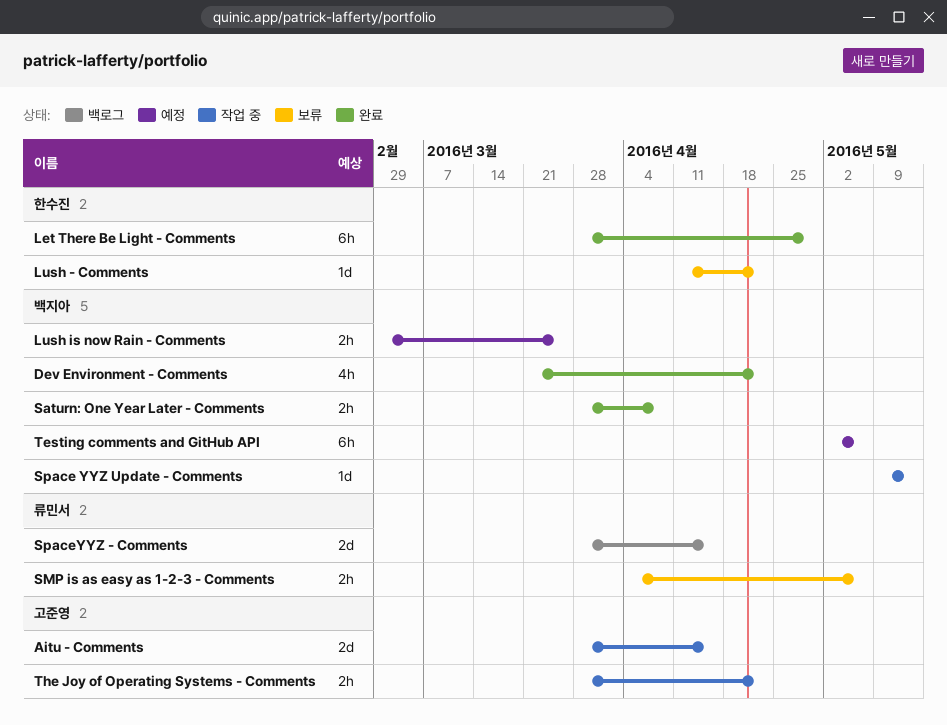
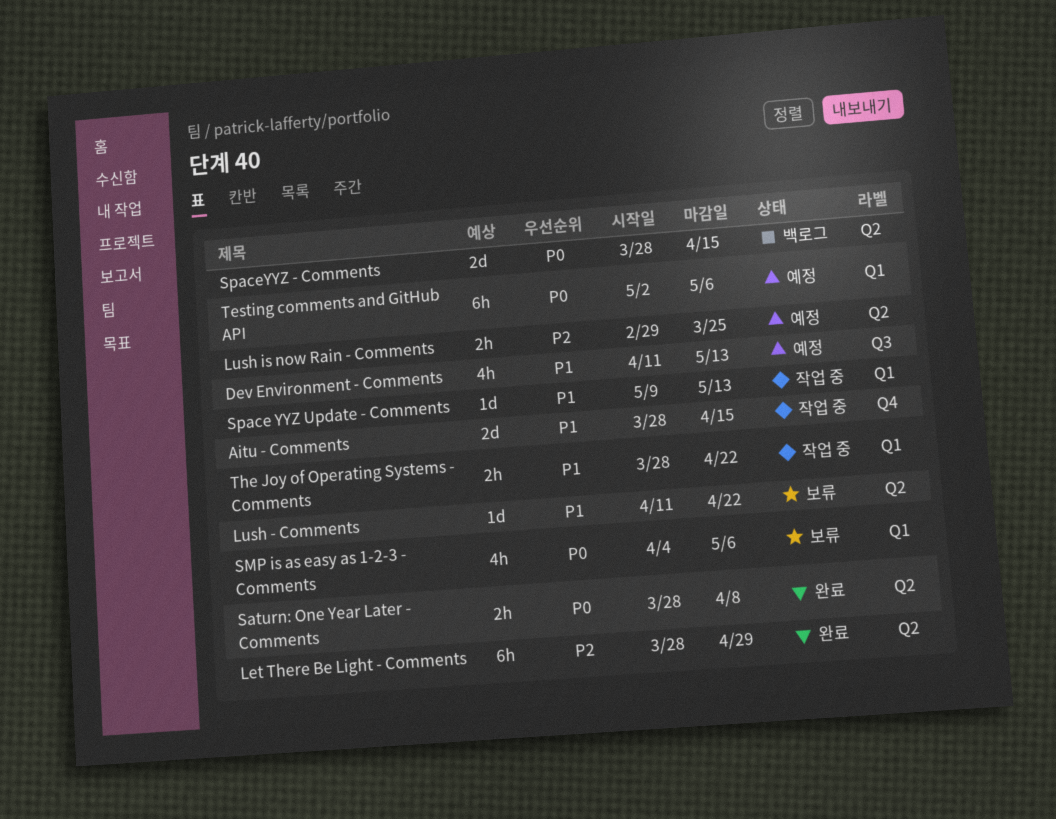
Dev Environment - Comments, status: 완료 -> 예정
Dev Environment - Comments, start: Mar 21 -> Apr 11
Dev Environment - Comments, due: Apr 22 -> May 13
SMP is as easy as 1-2-3 - Comments, estimate: 2h -> 4h

